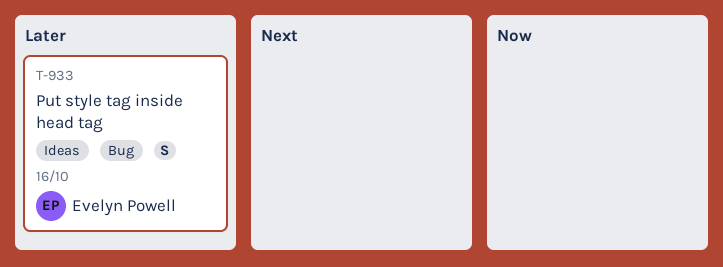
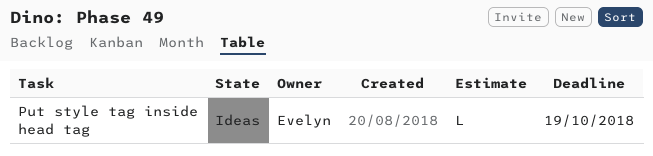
Put style tag inside head tag, estimate: S -> L
Put style tag inside head tag, due: Oct 16 -> Oct 19

